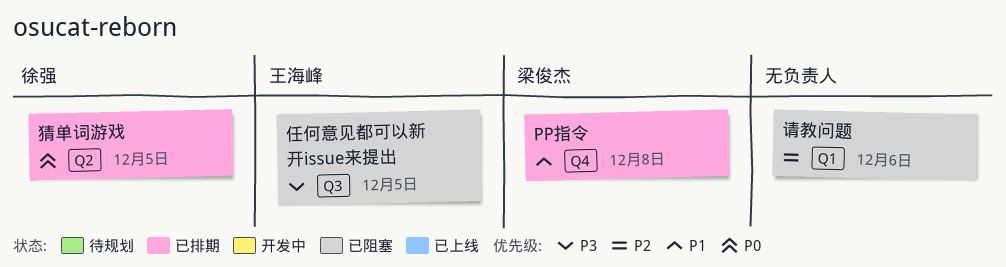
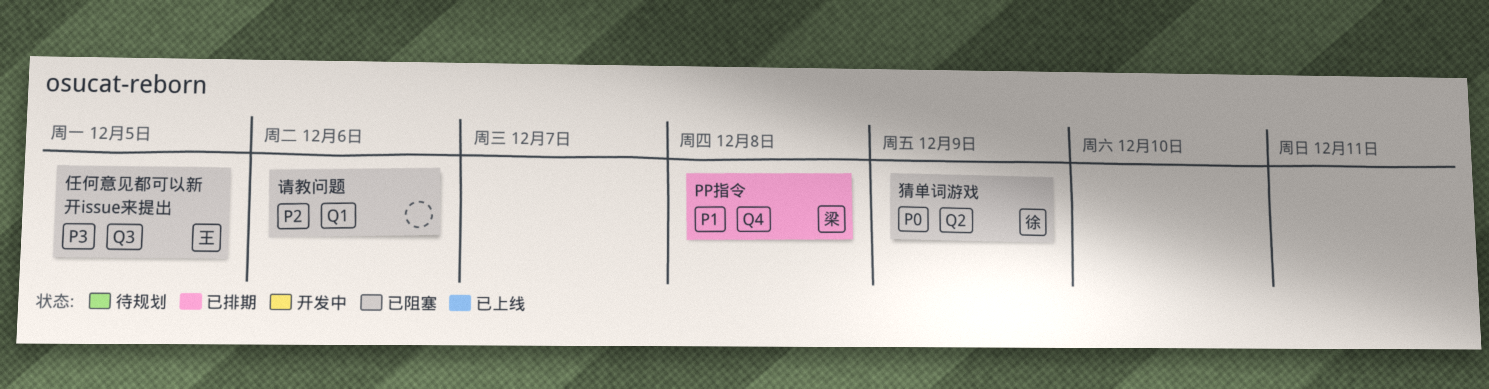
猜单词游戏, status: 已排期 -> 已阻塞
猜单词游戏, due: Dec 5 -> Dec 9

